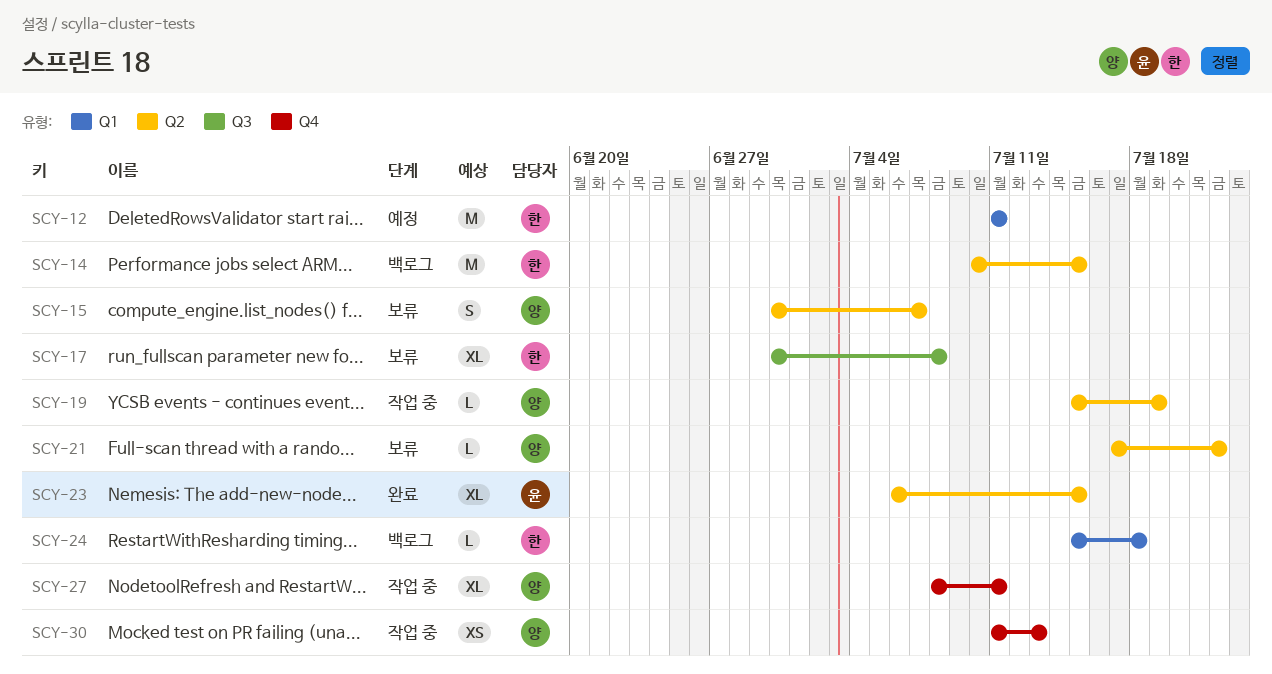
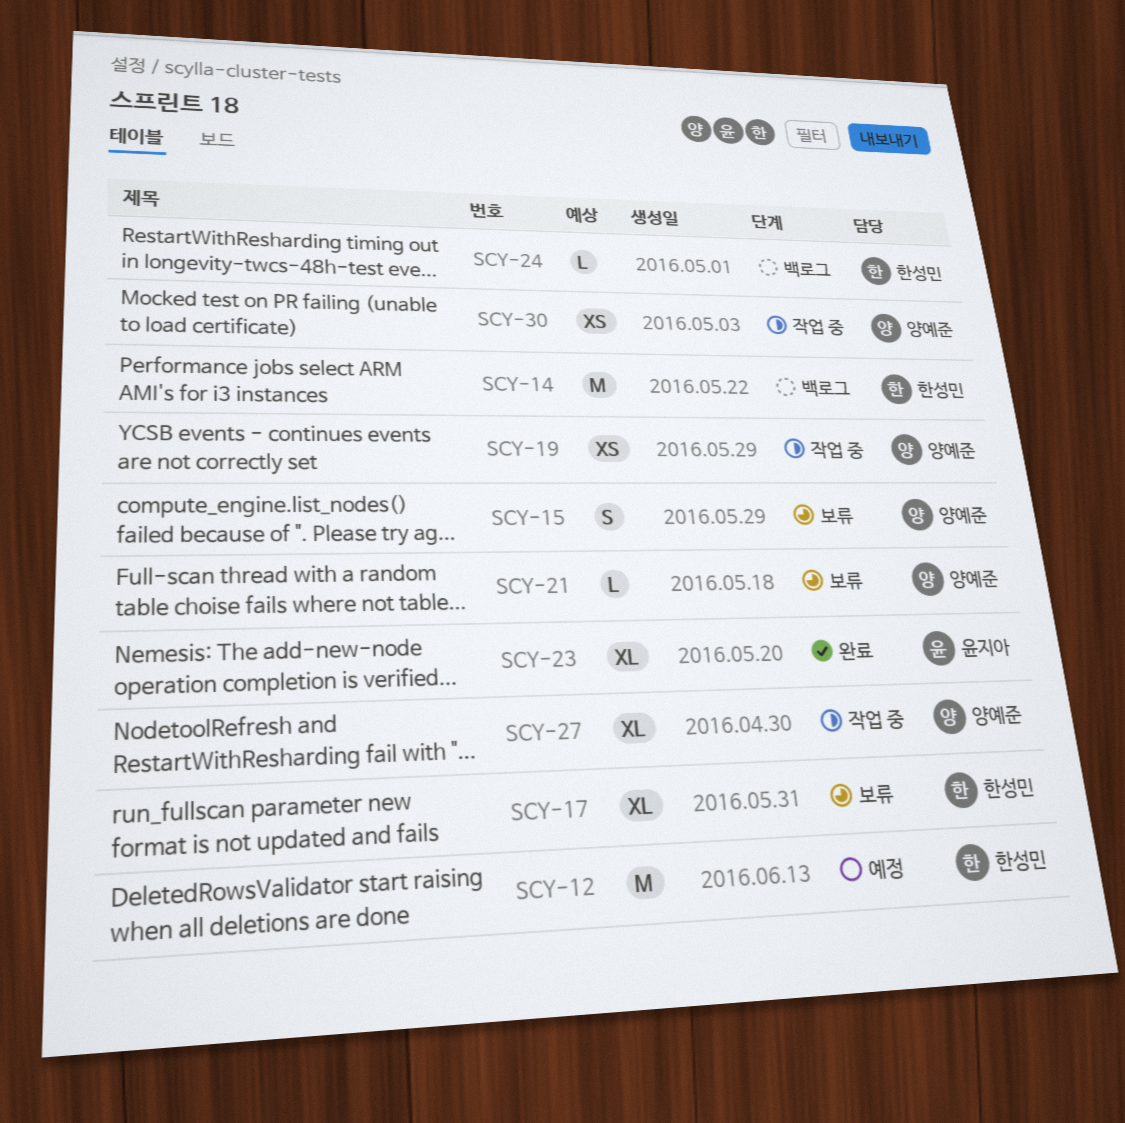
SCY-19, estimate: L -> XS

